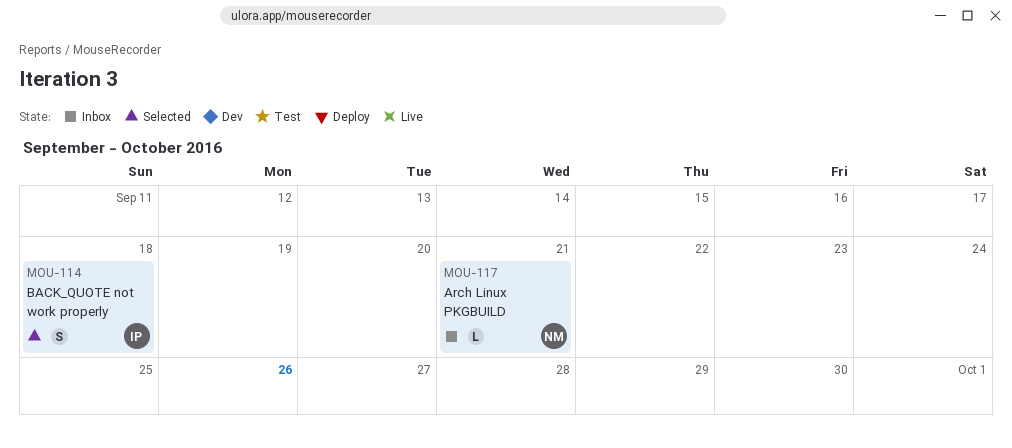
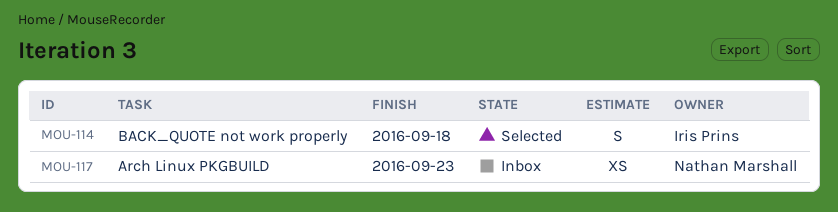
MOU-117, estimate: L -> XS
MOU-117, due: Sep 21 -> Sep 23

